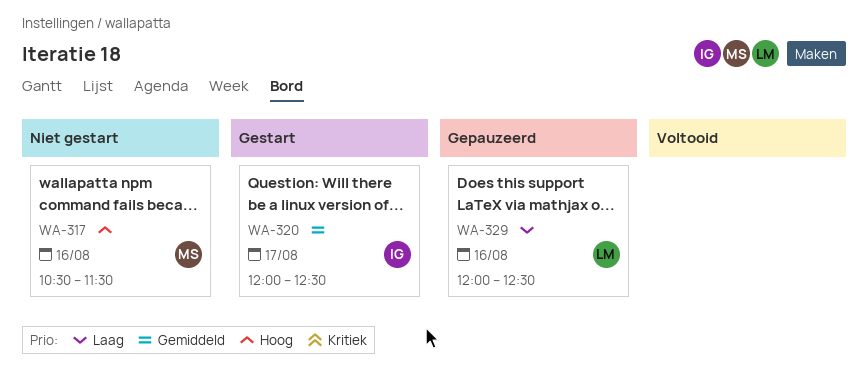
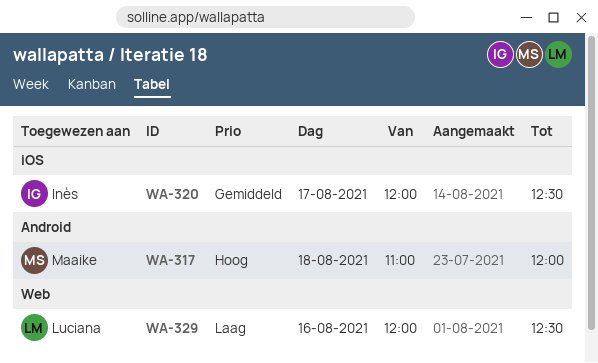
WA-317, day: Aug 16 -> Aug 18
WA-317, begins: 10:30 -> 11:00
WA-317, ends: 11:30 -> 12:00

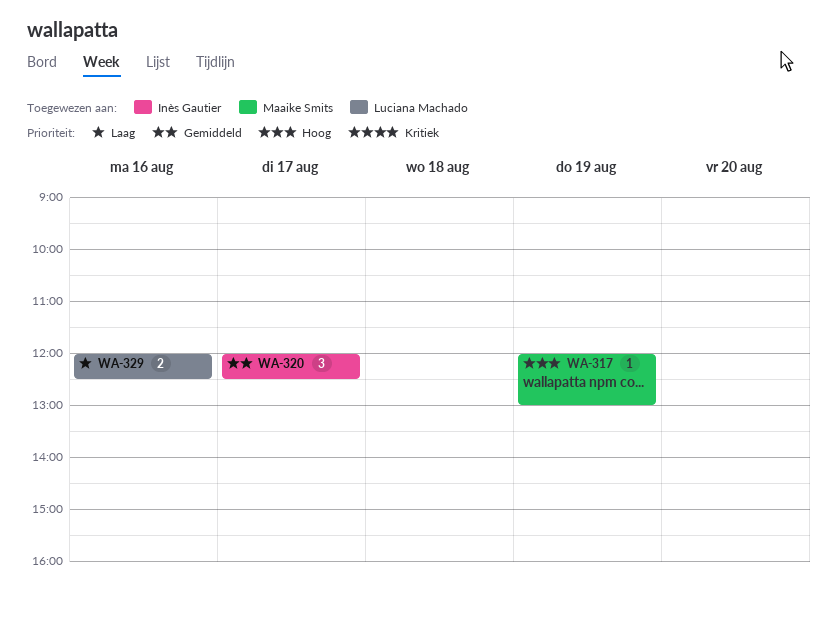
WA-317, day: Aug 18 -> Aug 19
WA-317, begins: 11:00 -> 12:00
WA-317, ends: 12:00 -> 13:00

